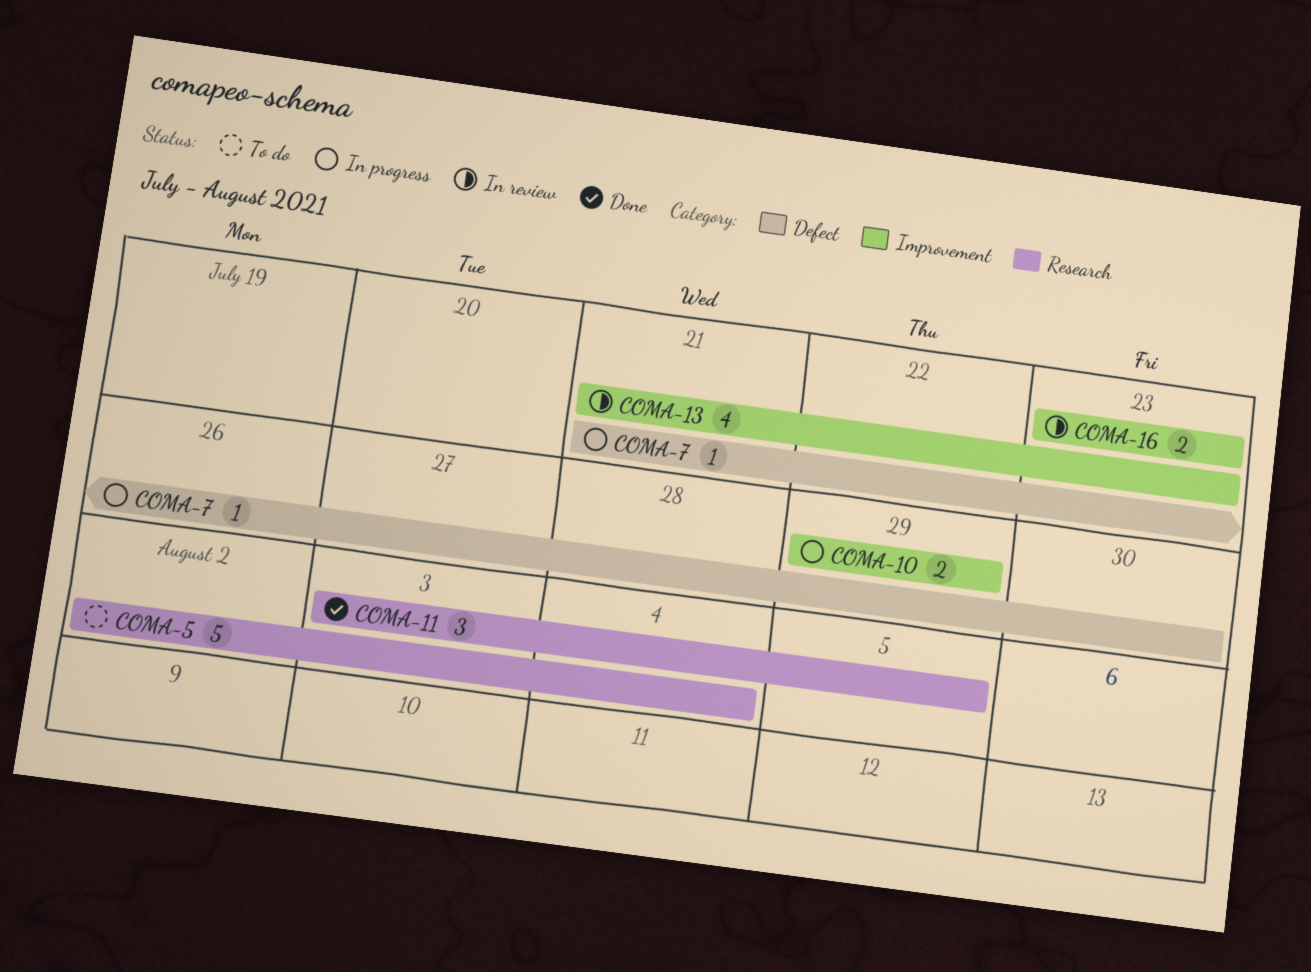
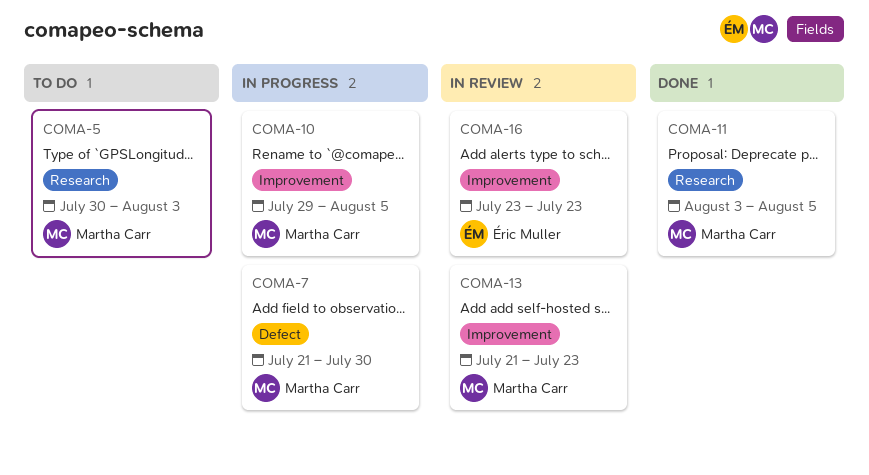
COMA-5, start: Aug 2 -> Jul 30
COMA-5, due: Aug 4 -> Aug 3
COMA-10, due: Jul 29 -> Aug 5

